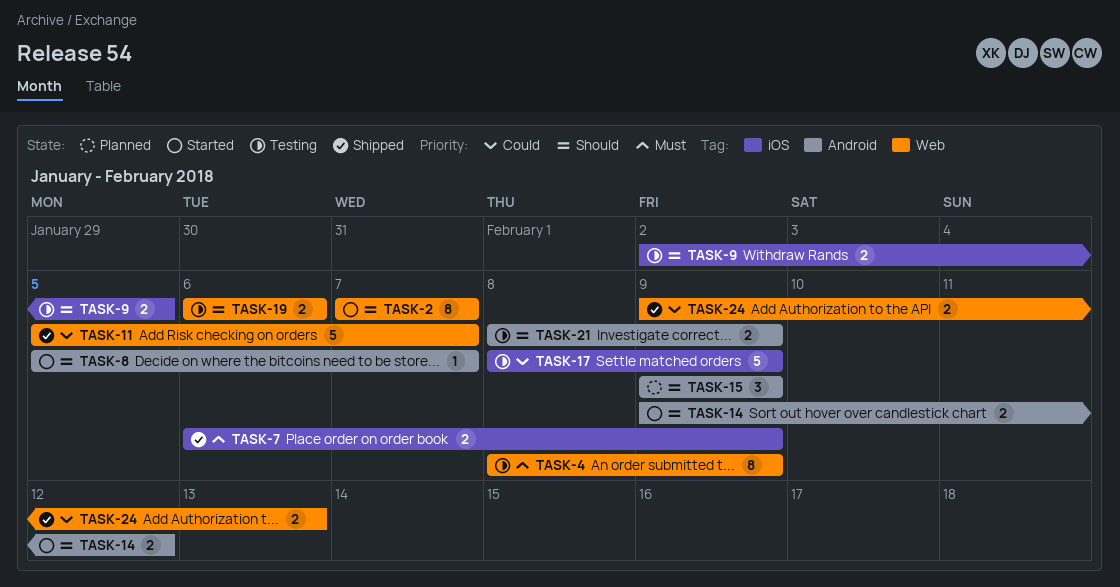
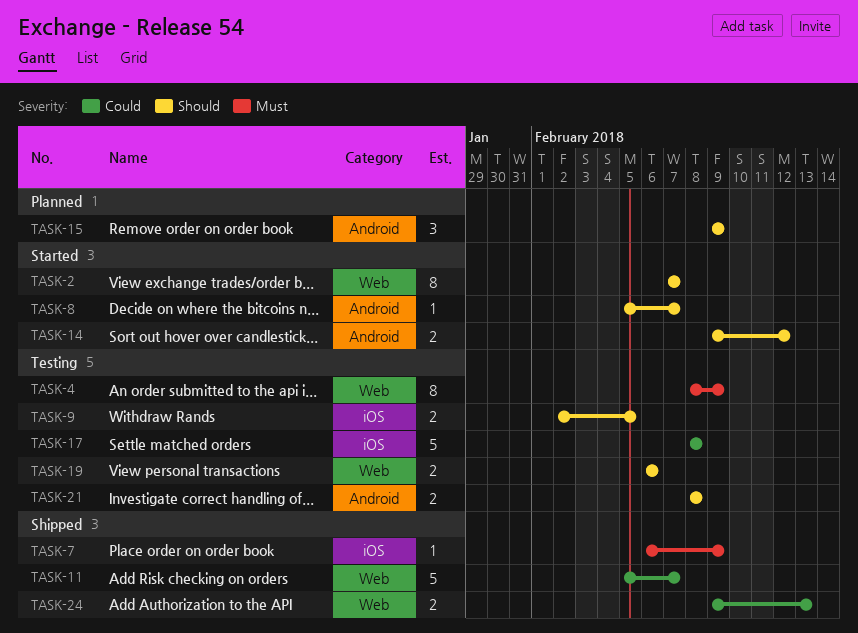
TASK-7, estimate: 2 -> 1
TASK-17, due: Feb 9 -> Feb 8
TASK-21, due: Feb 9 -> Feb 8

